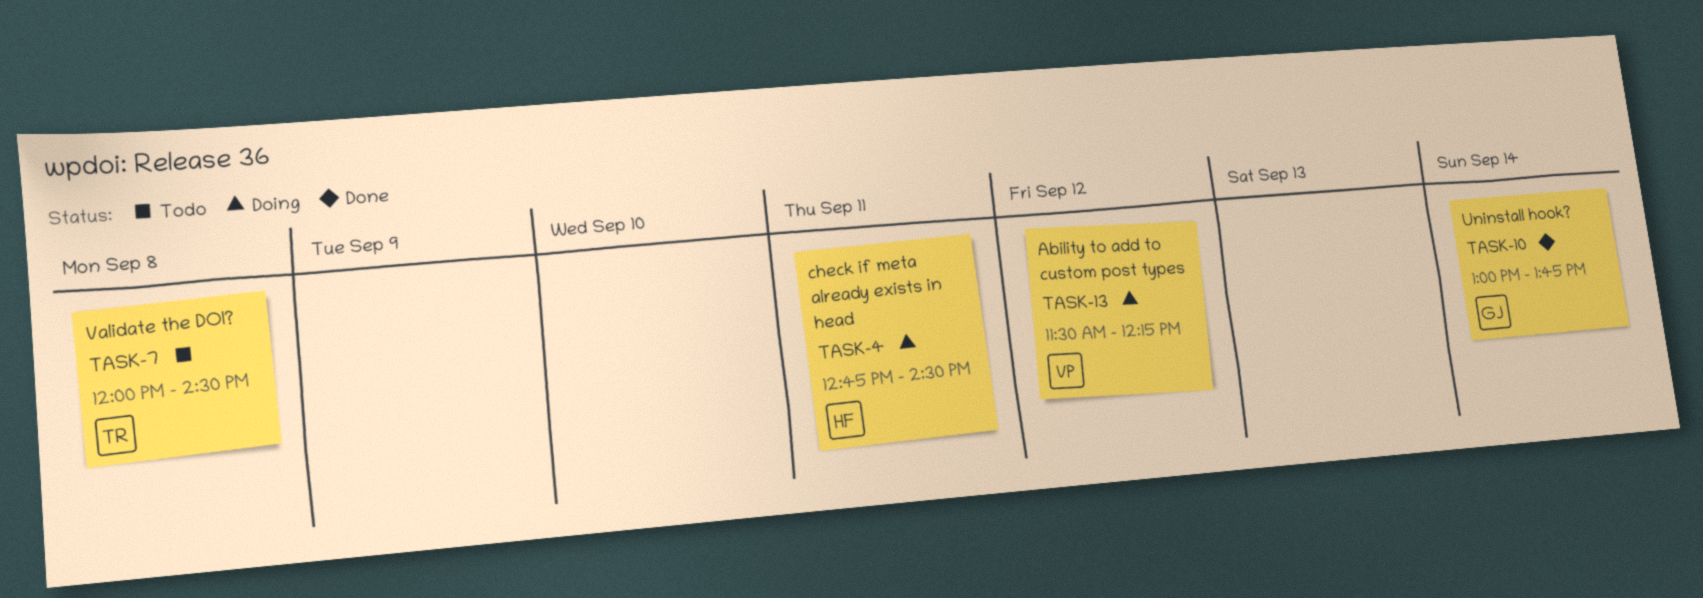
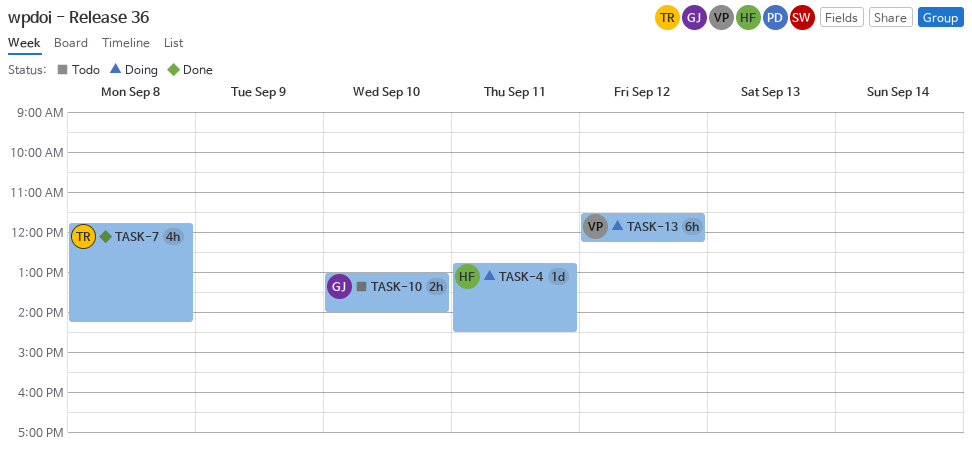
TASK-7, status: Todo -> Done
TASK-7, begins: 12:00 -> 11:45
TASK-7, ends: 14:30 -> 14:15
TASK-10, status: Done -> Todo
TASK-10, day: Sep 14 -> Sep 10
TASK-10, ends: 13:45 -> 14:00

